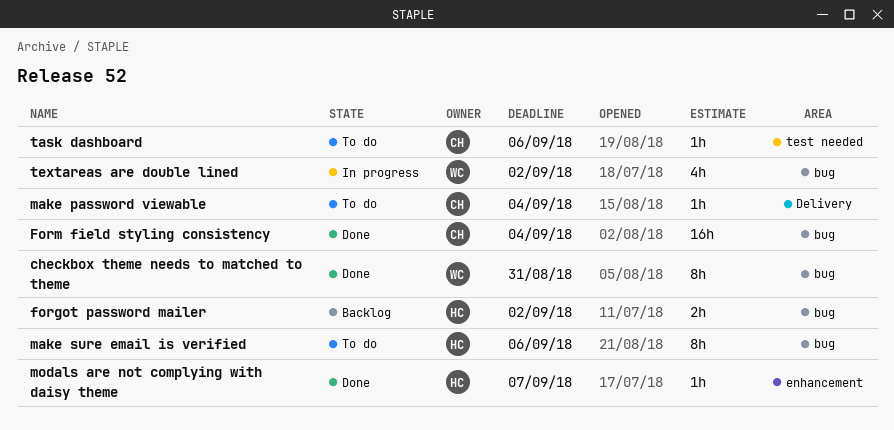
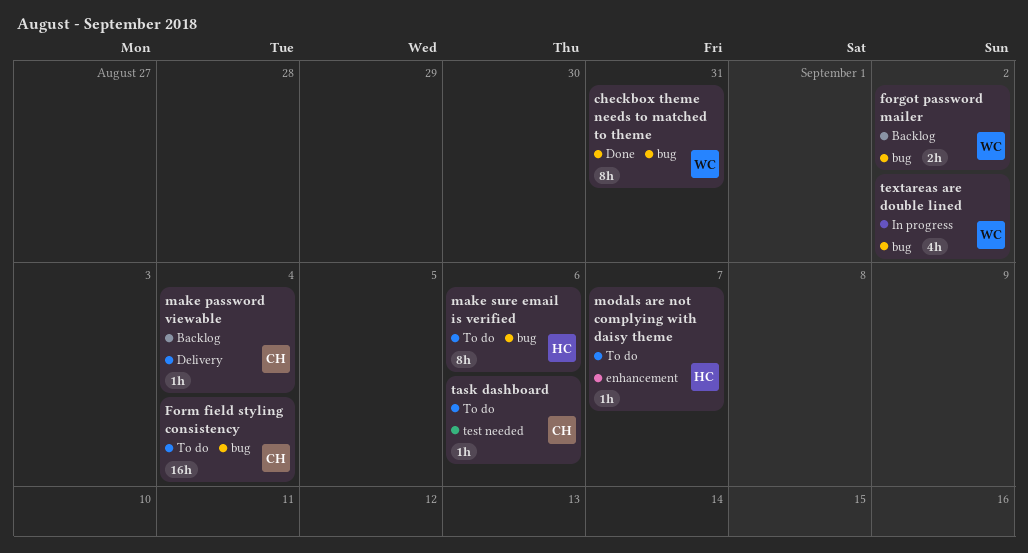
forgot password mailer, owner: HC -> WC
Form field styling consistency, status: Done -> To do
make password viewable, status: To do -> Backlog
modals are not complying with daisy theme, status: Done -> To do

